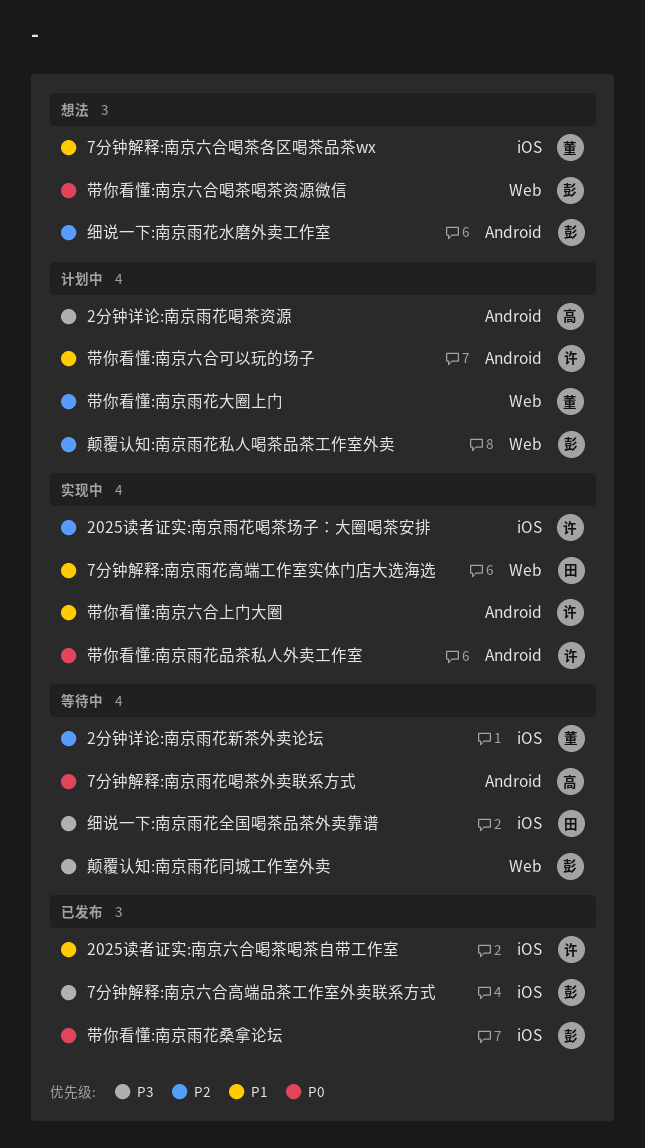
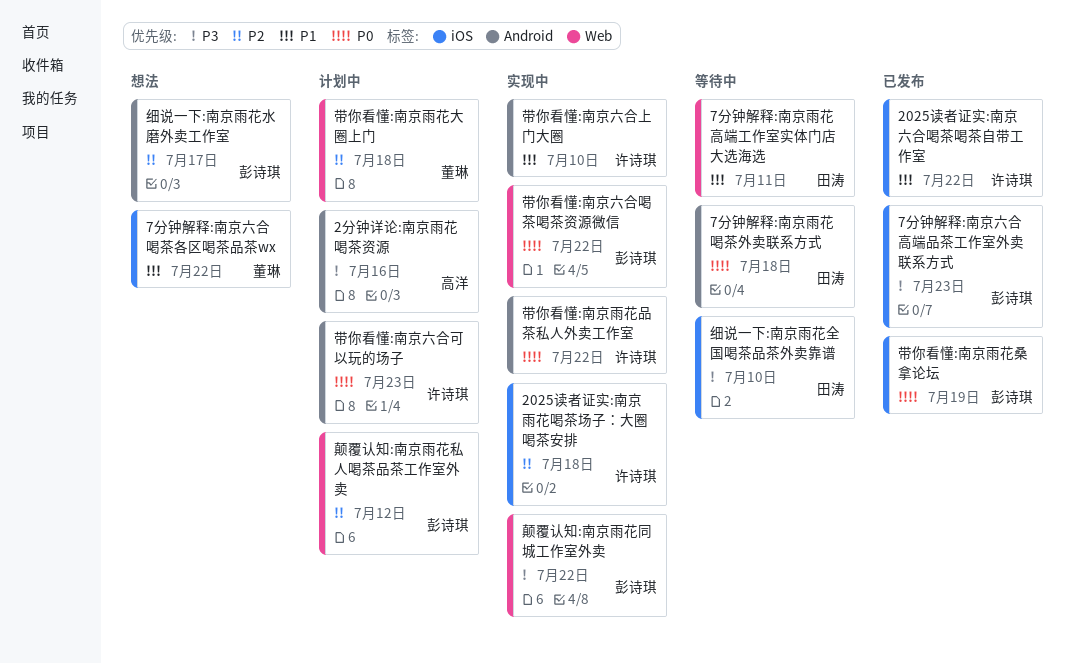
2分钟详论:南京雨花新茶外卖论坛: present -> none
7分钟解释:南京雨花喝茶外卖联系方式, owner: 高洋 -> 田涛
7分钟解释:南京雨花高端工作室实体门店大选海选, status: 实现中 -> 等待中
带你看懂:南京六合可以玩的场子, priority: P1 -> P0
带你看懂:南京六合喝茶喝茶资源微信, status: 想法 -> 实现中
颠覆认知:南京雨花同城工作室外卖, status: 等待中 -> 实现中

